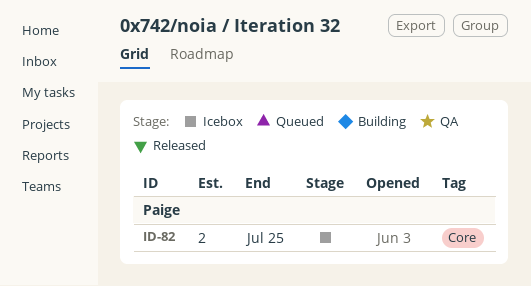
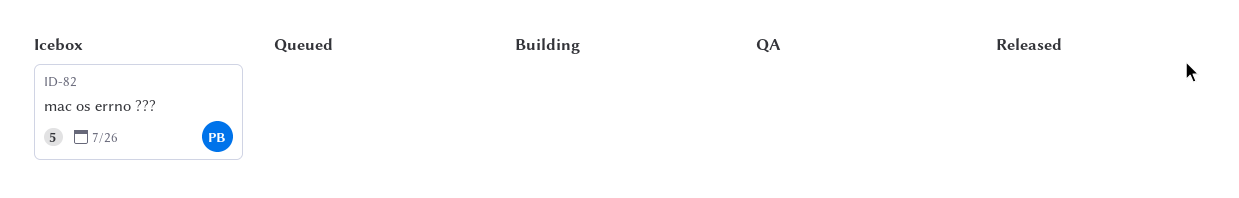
ID-82, estimate: 2 -> 5
ID-82, due: Jul 25 -> Jul 26

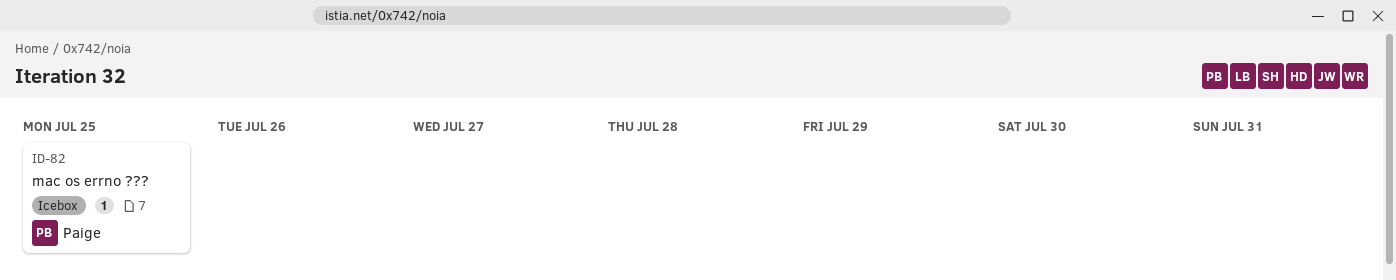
ID-82, estimate: 5 -> 1
ID-82, due: Jul 26 -> Jul 25

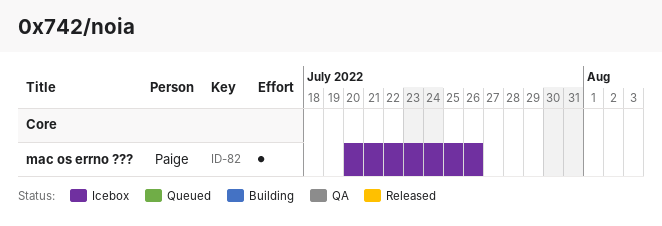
ID-82, due: Jul 25 -> Jul 26

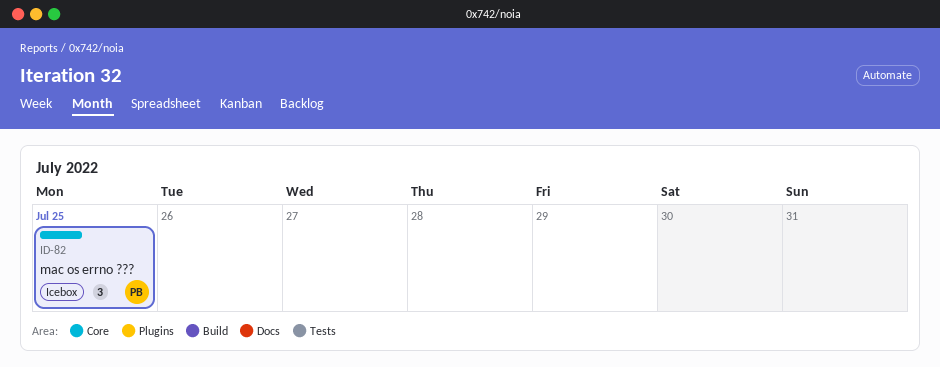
ID-82, estimate: 1 -> 3
ID-82, due: Jul 26 -> Jul 25

